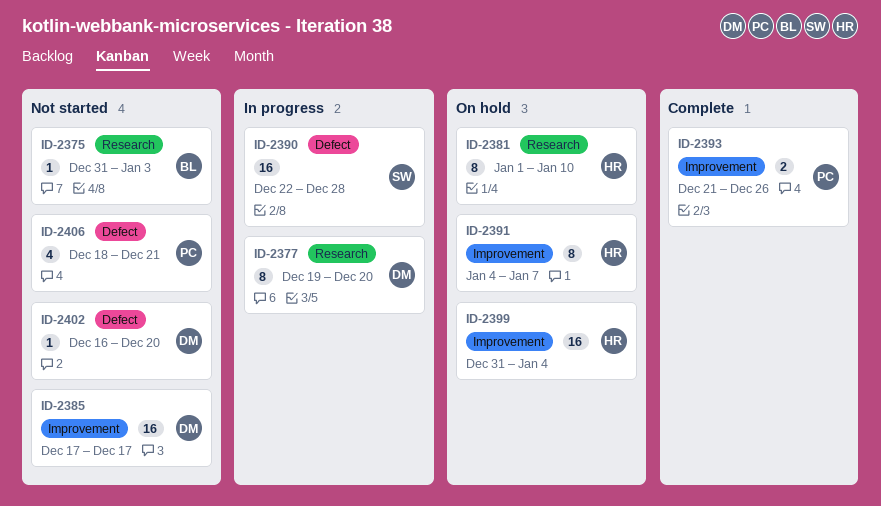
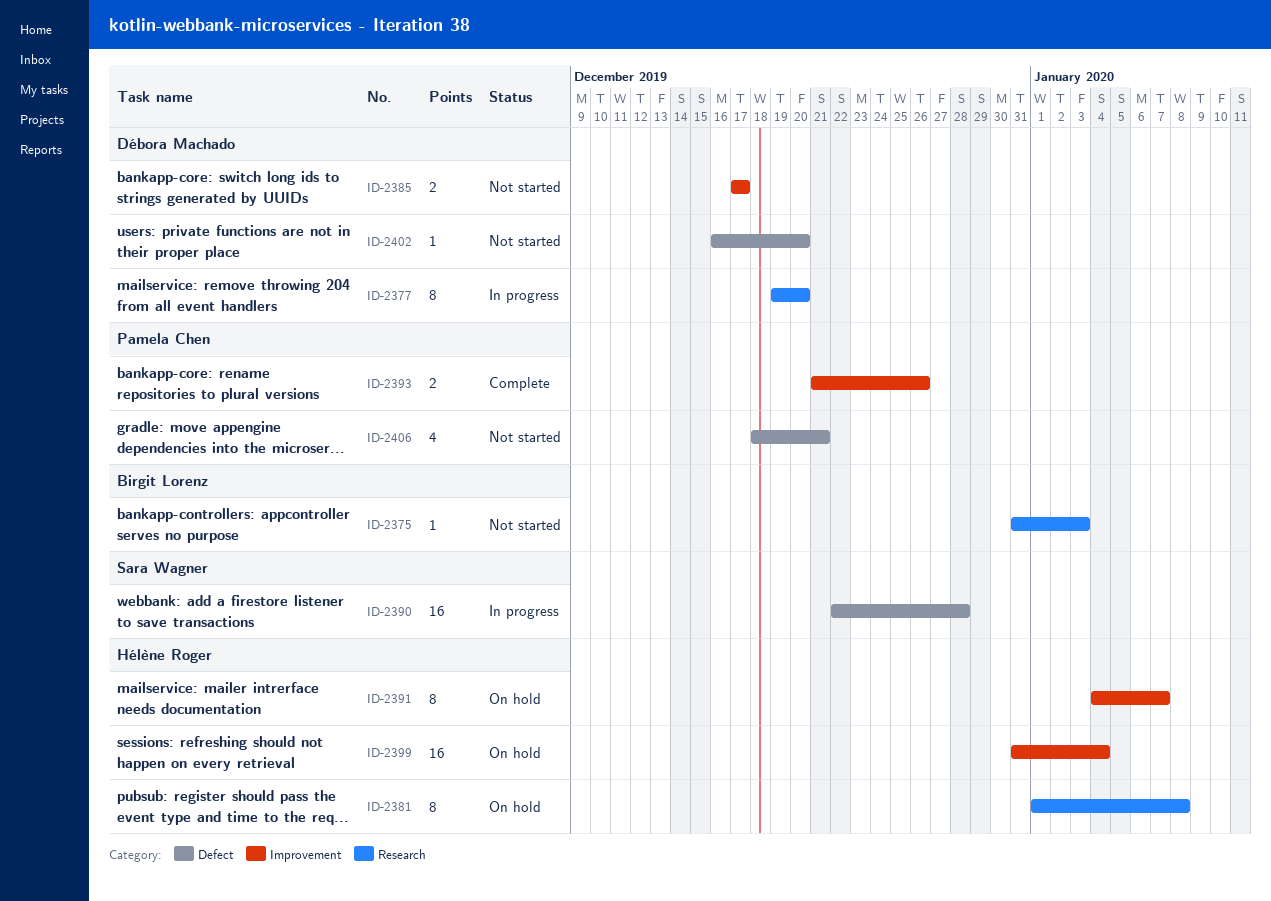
ID-2381, due: Jan 10 -> Jan 8
ID-2385, estimate: 16 -> 2

